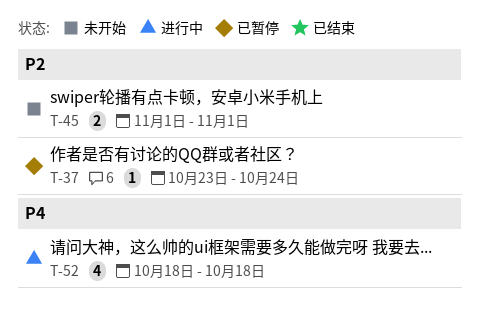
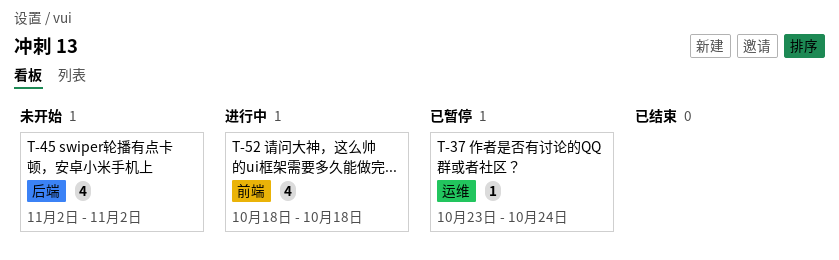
T-45, estimate: 2 -> 4
T-45, start: Nov 1 -> Nov 2
T-45, due: Nov 1 -> Nov 2

